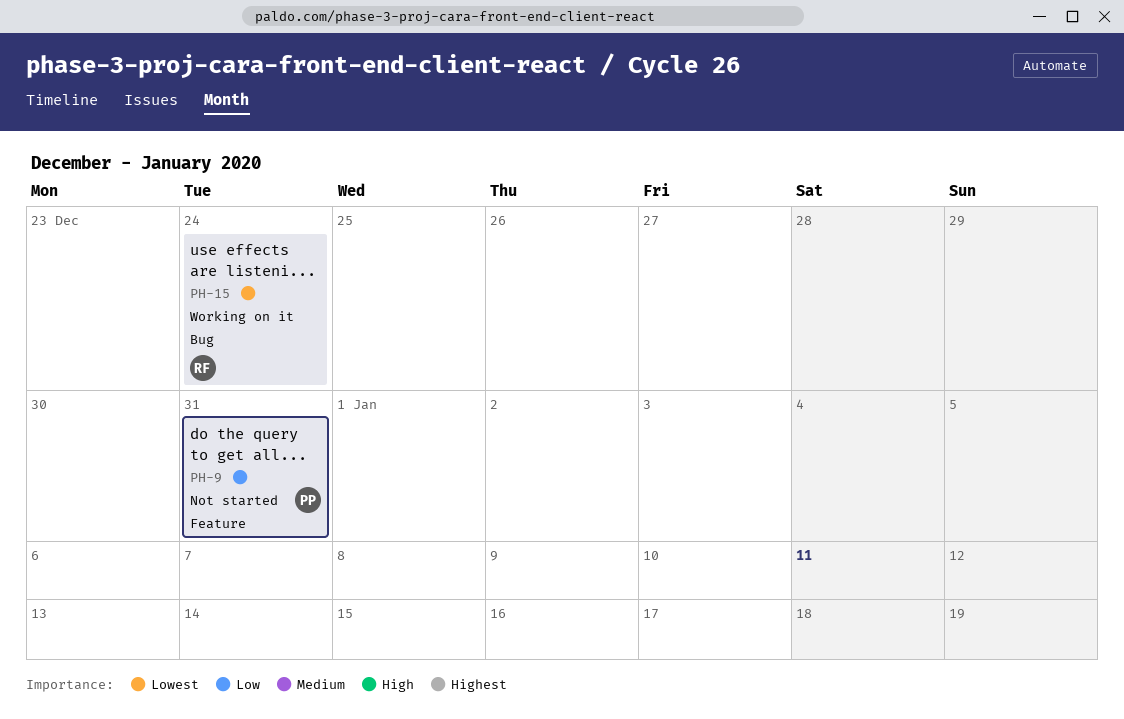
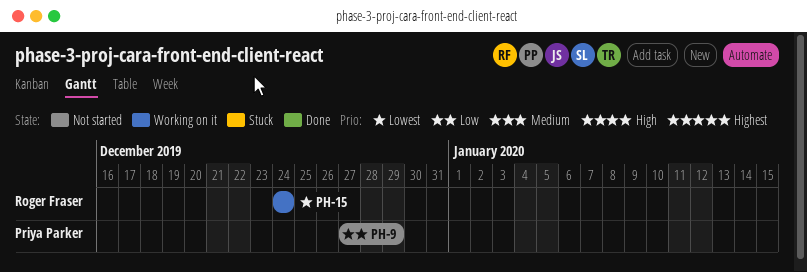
PH-9, due: Dec 31 -> Dec 29

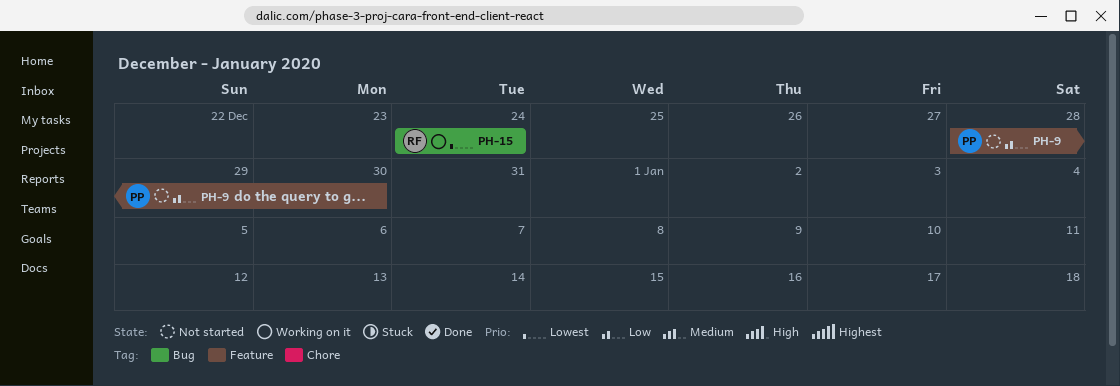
PH-9, start: Dec 27 -> Dec 28
PH-9, due: Dec 29 -> Dec 30

